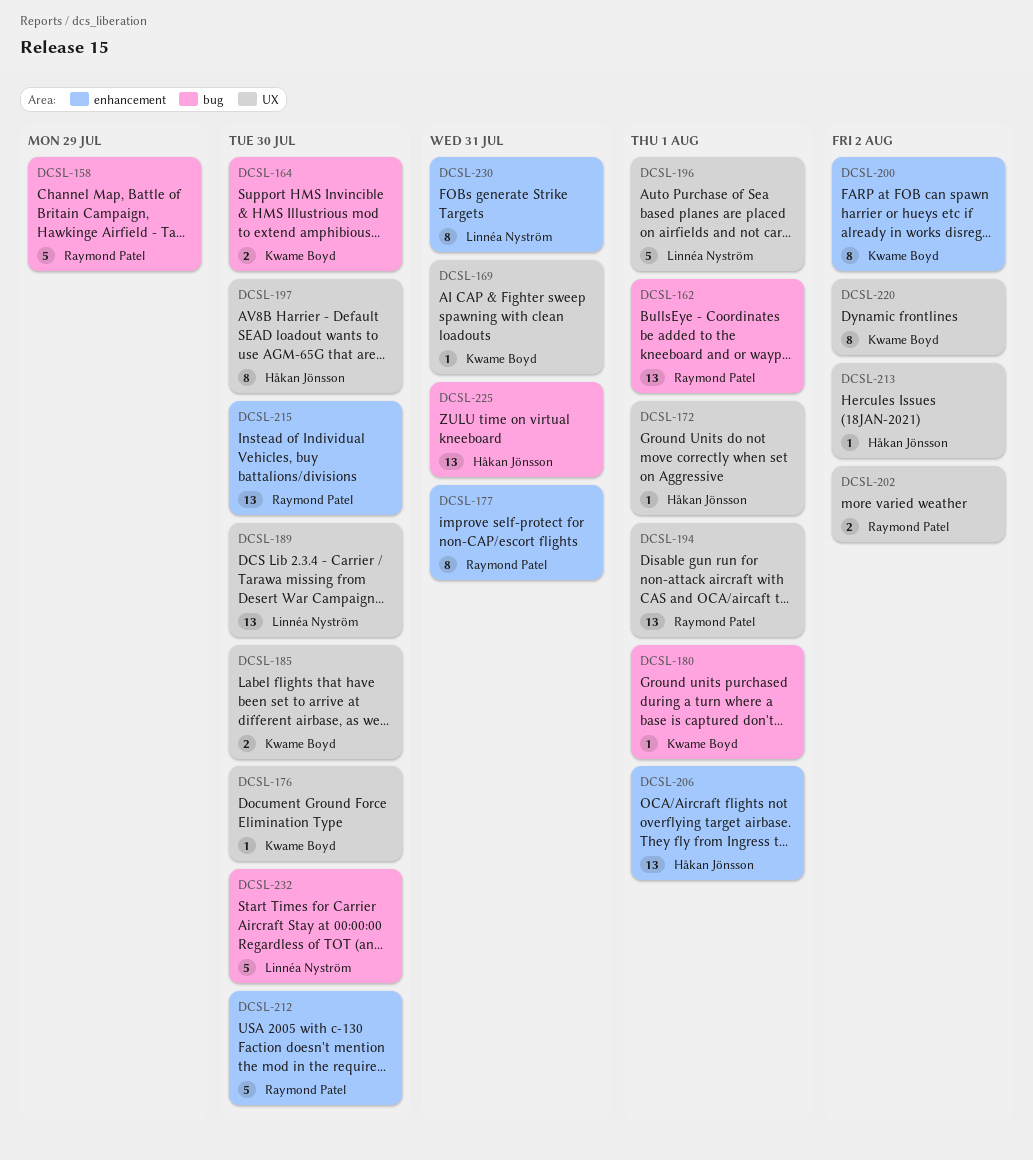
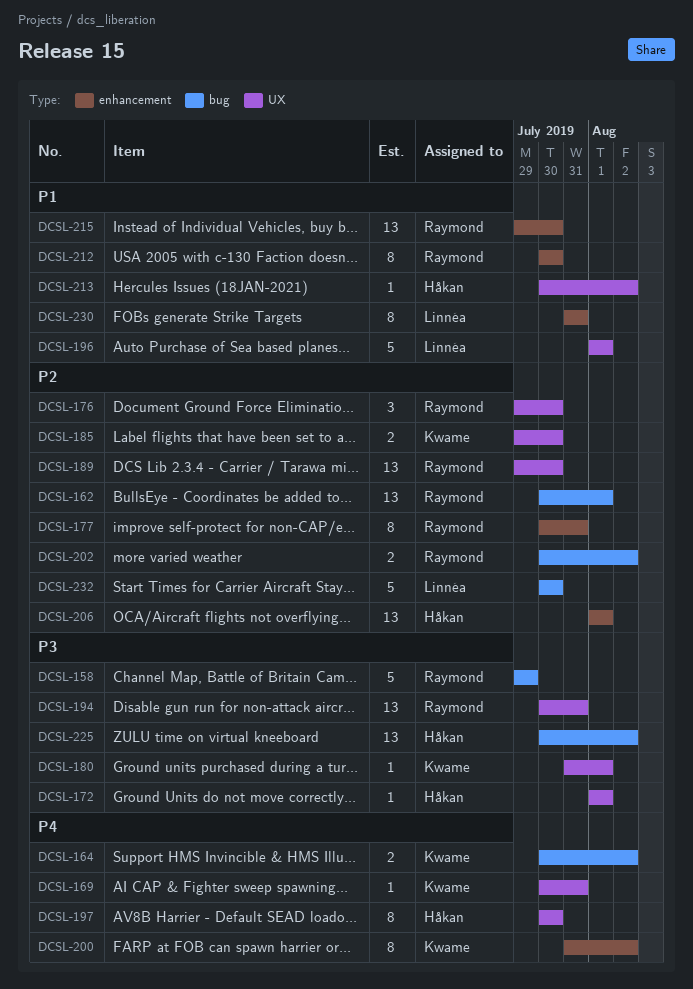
DCSL-164, due: Jul 30 -> Aug 2
DCSL-176, owner: Kwame Boyd -> Raymond Patel
DCSL-176, estimate: 1 -> 3
DCSL-180, label: bug -> UX
DCSL-189, owner: Linnéa Nyström -> Raymond Patel
DCSL-194, due: Aug 1 -> Jul 31
DCSL-202, label: UX -> bug
DCSL-212, estimate: 5 -> 8
DCSL-220: present -> none
DCSL-225, due: Jul 31 -> Aug 2

